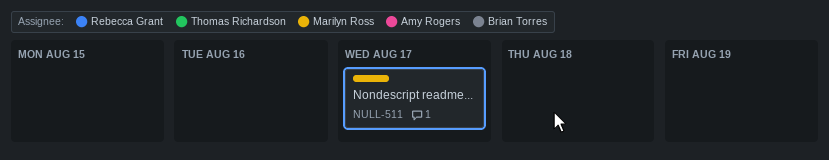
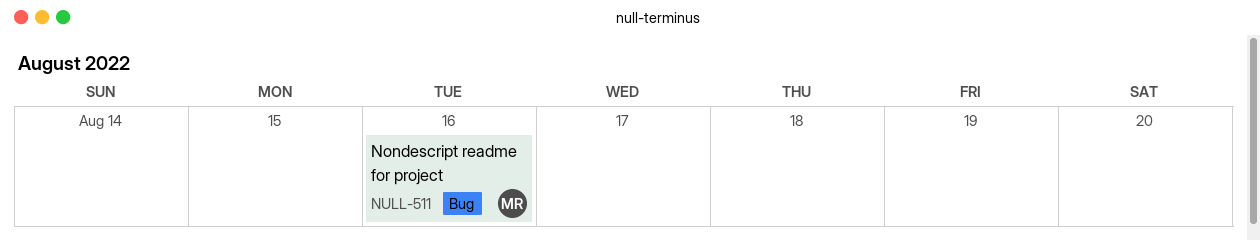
NULL-511, due: Aug 17 -> Aug 16

